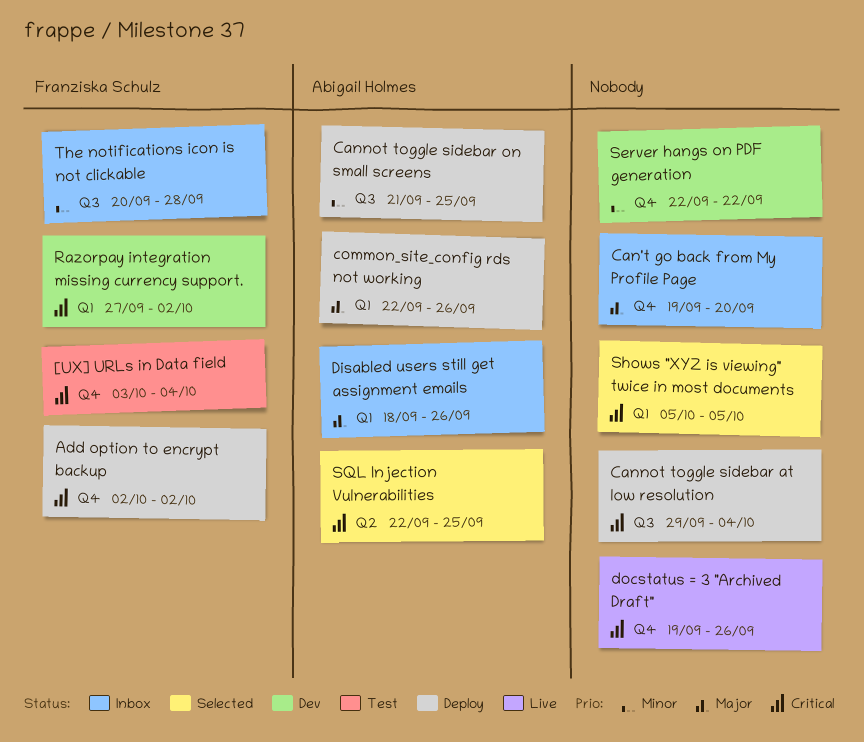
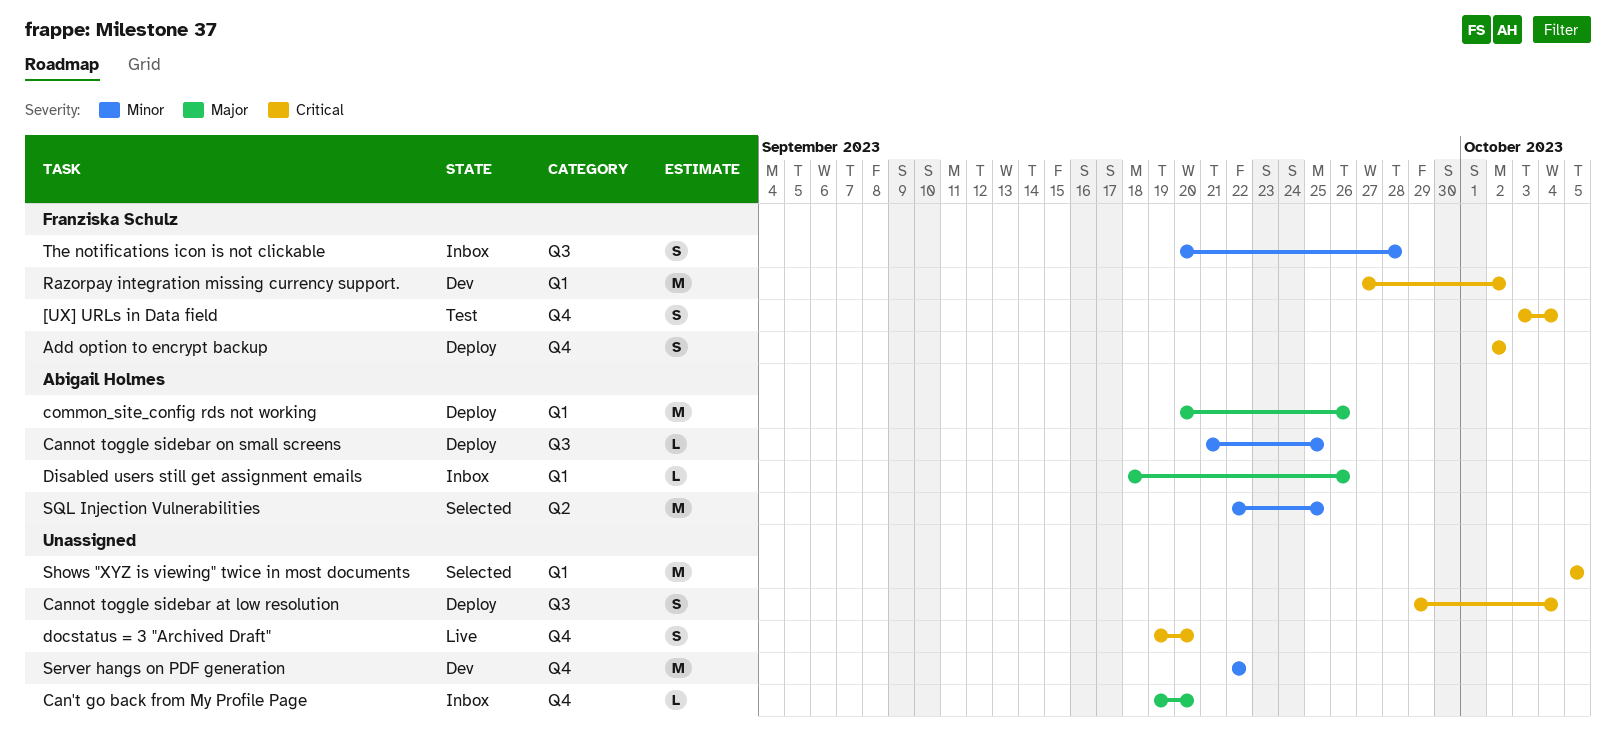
common_site_config rds not working, start: Sep 22 -> Sep 20
docstatus = 3 "Archived Draft", due: Sep 26 -> Sep 20
SQL Injection Vulnerabilities, priority: Critical -> Minor

